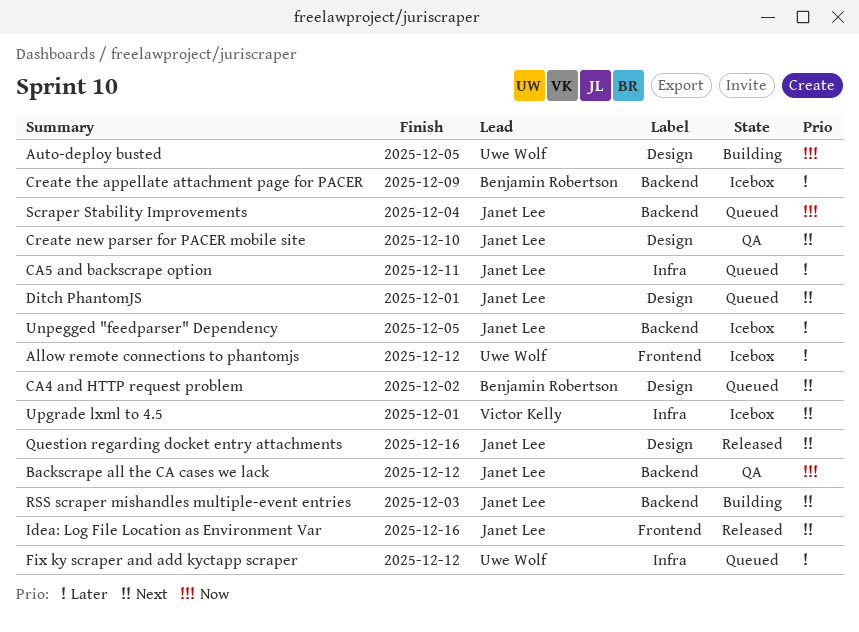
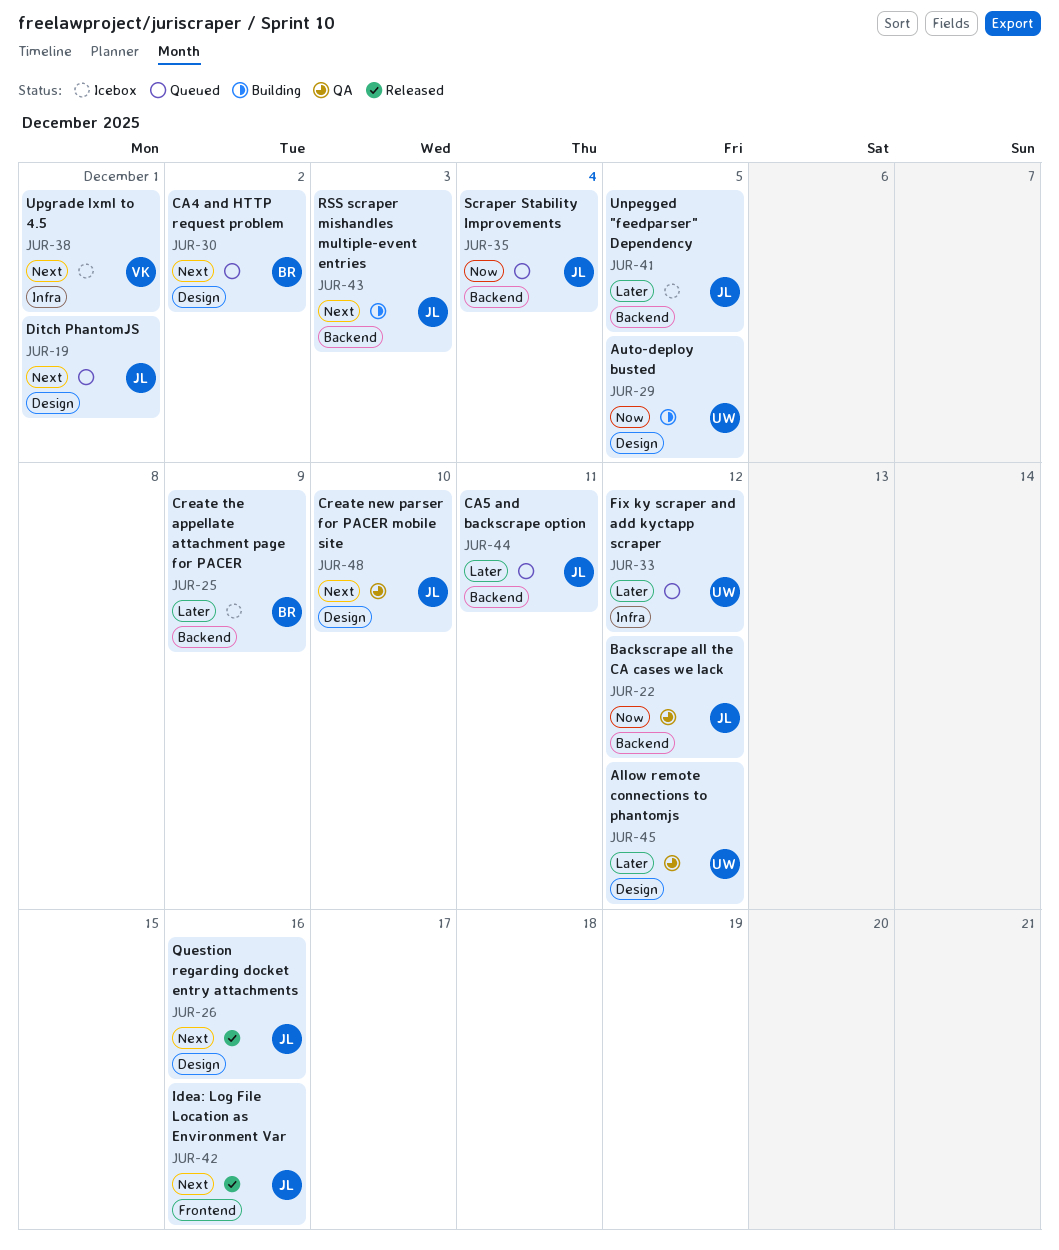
Allow remote connections to phantomjs, status: Icebox -> QA
Allow remote connections to phantomjs, label: Frontend -> Design
CA5 and backscrape option, label: Infra -> Backend

